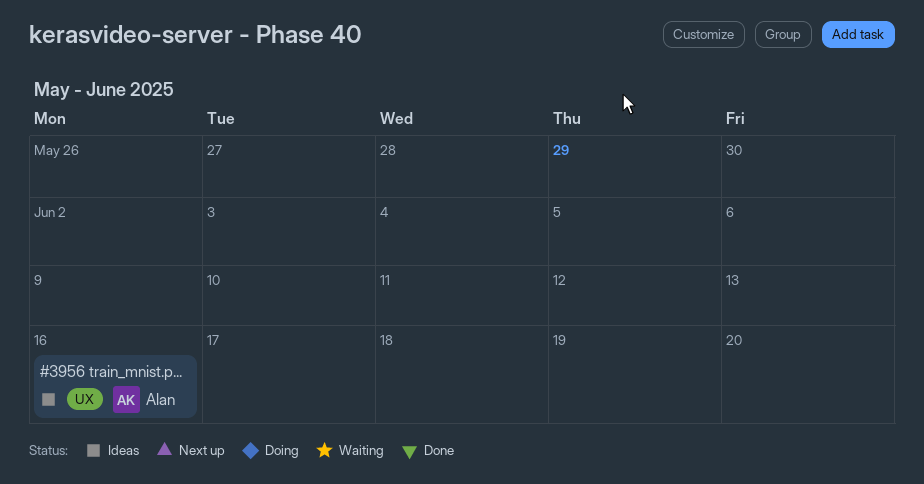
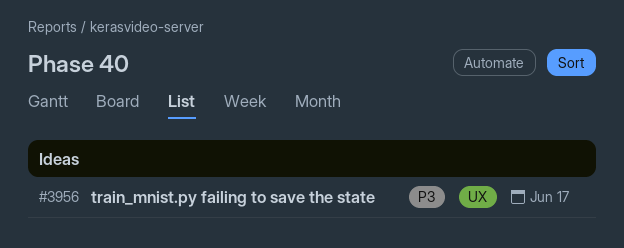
#3956, due: Jun 16 -> Jun 17

